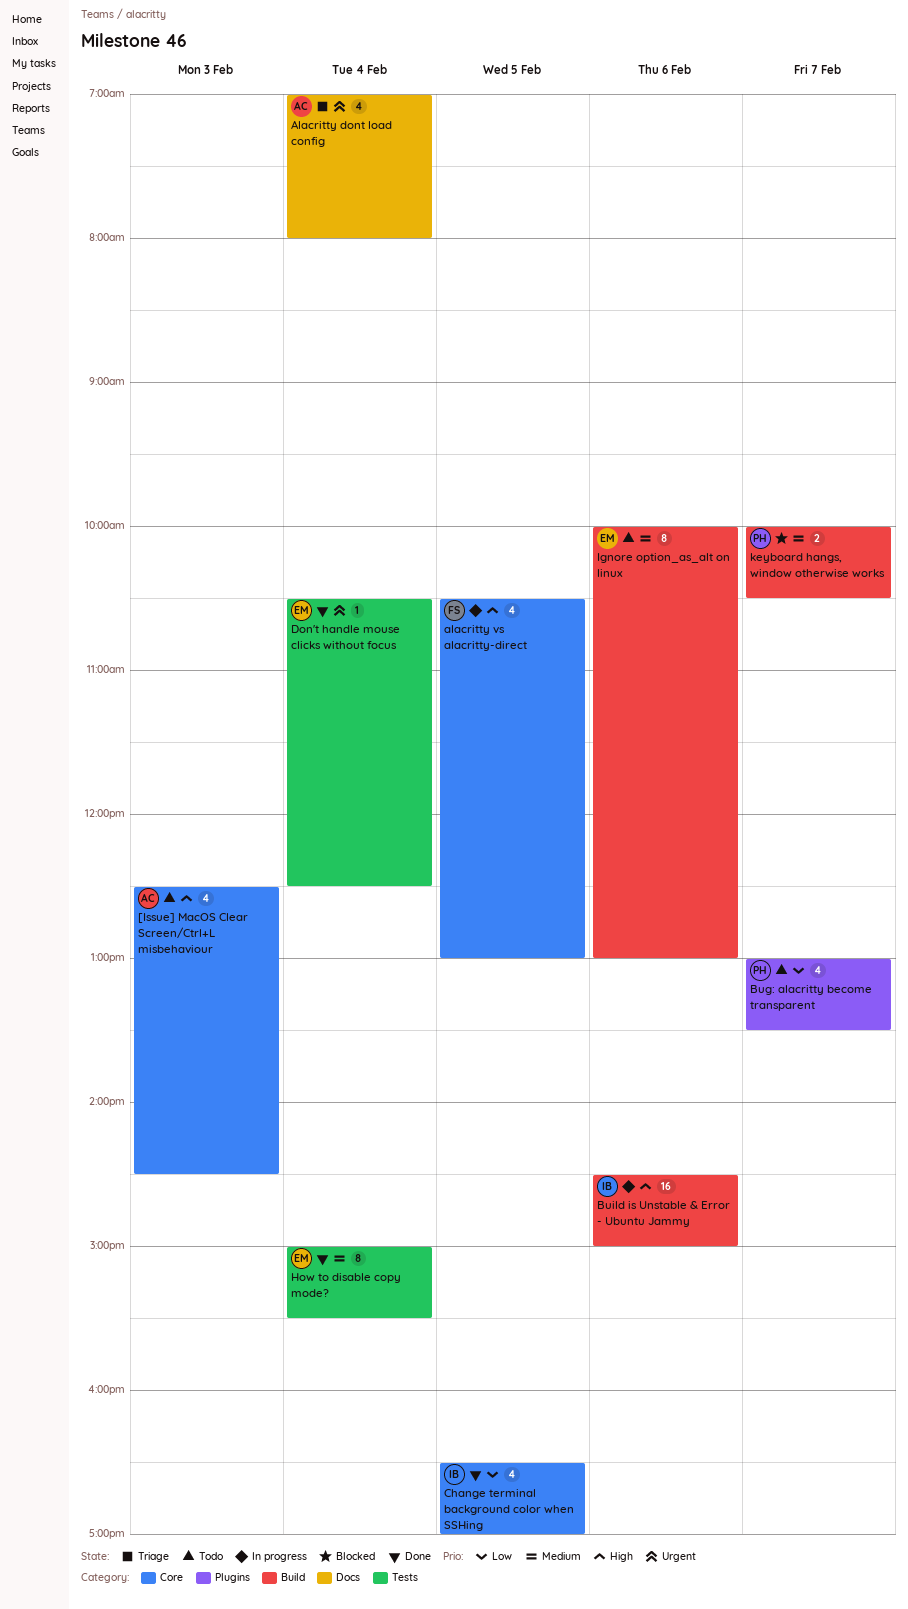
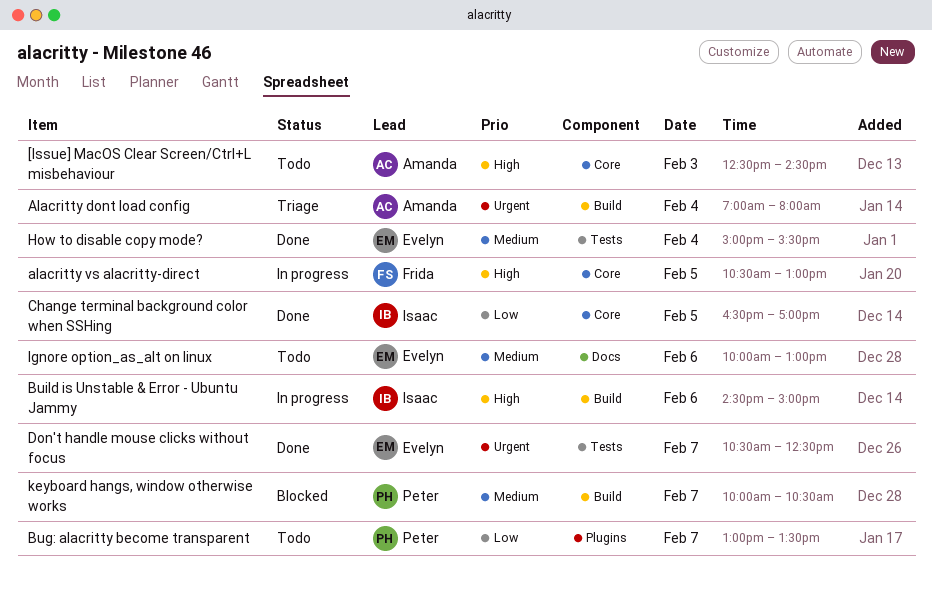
Alacritty dont load config, label: Docs -> Build
Don't handle mouse clicks without focus, day: Feb 4 -> Feb 7
Ignore option_as_alt on linux, label: Build -> Docs

